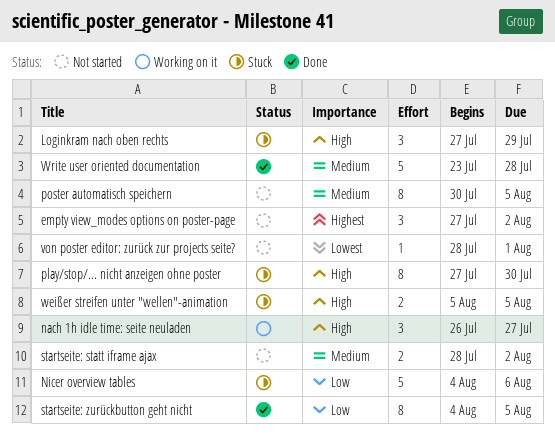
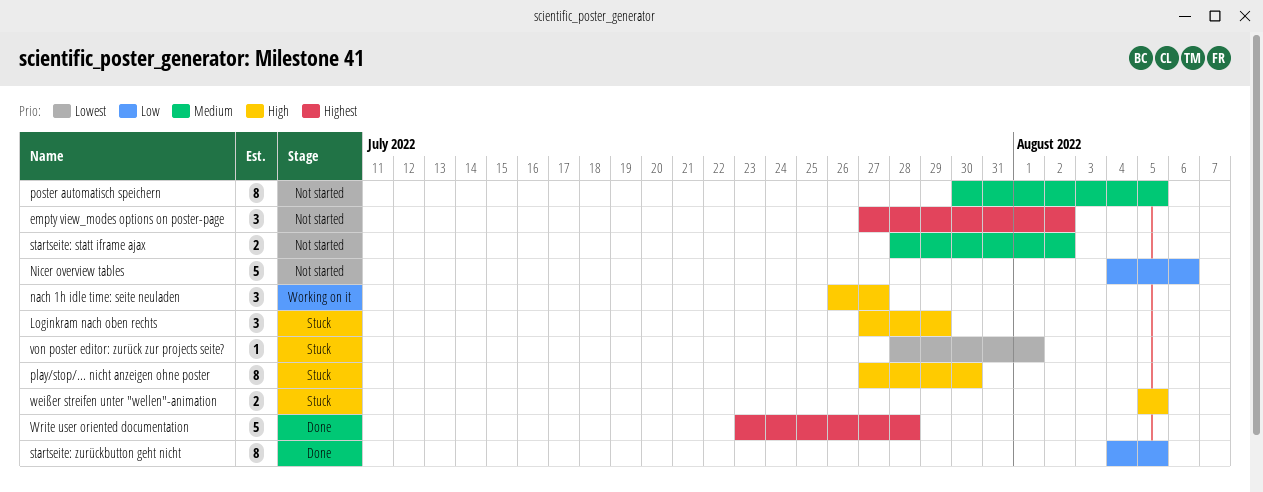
Nicer overview tables, status: Stuck -> Not started
von poster editor: zurück zur projects seite?, status: Not started -> Stuck
Write user oriented documentation, priority: Medium -> Highest

